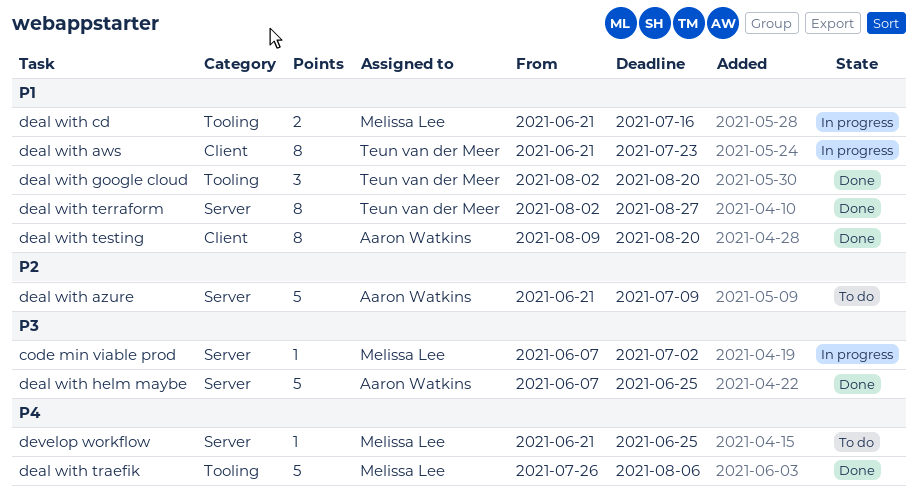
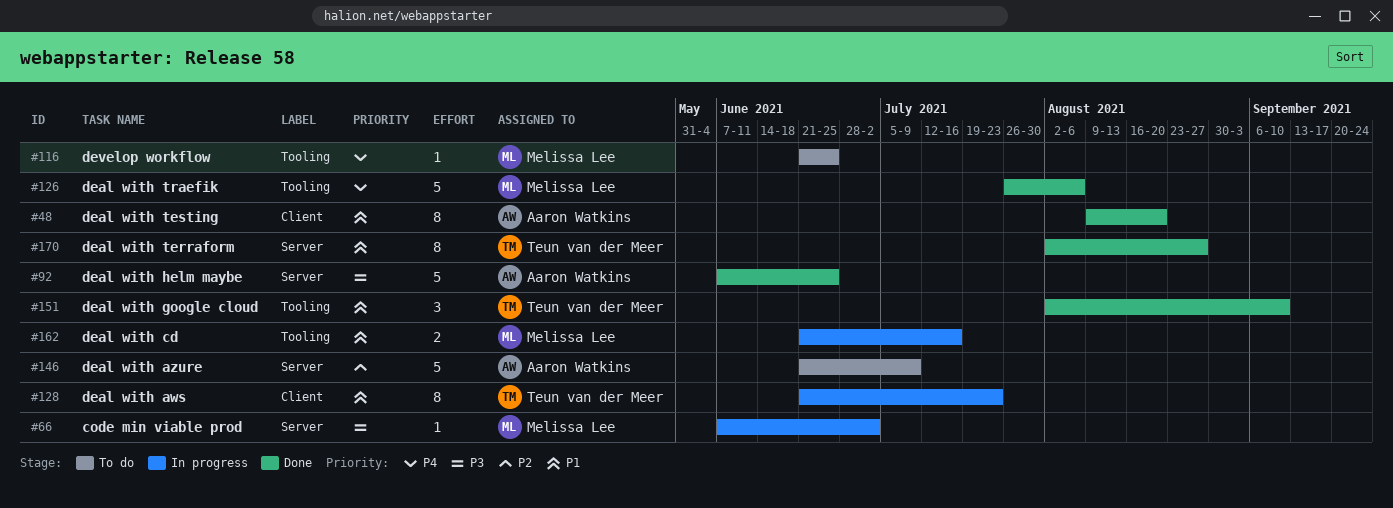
deal with google cloud, due: Aug 20 -> Sep 10
develop workflow, label: Server -> Tooling

